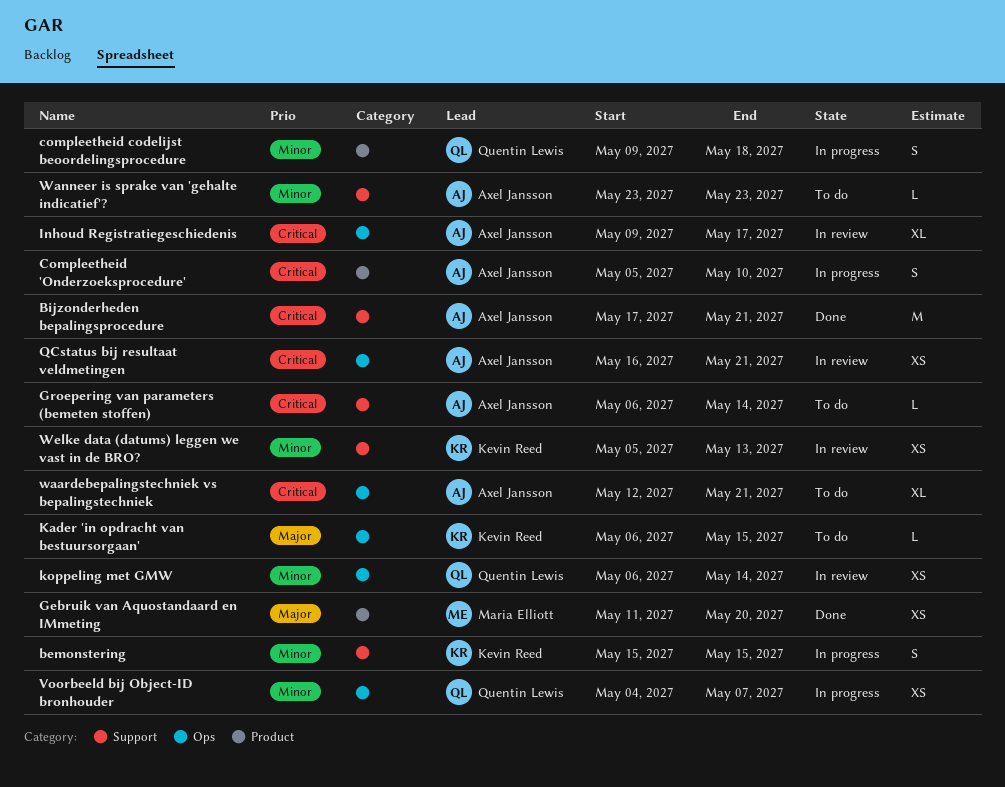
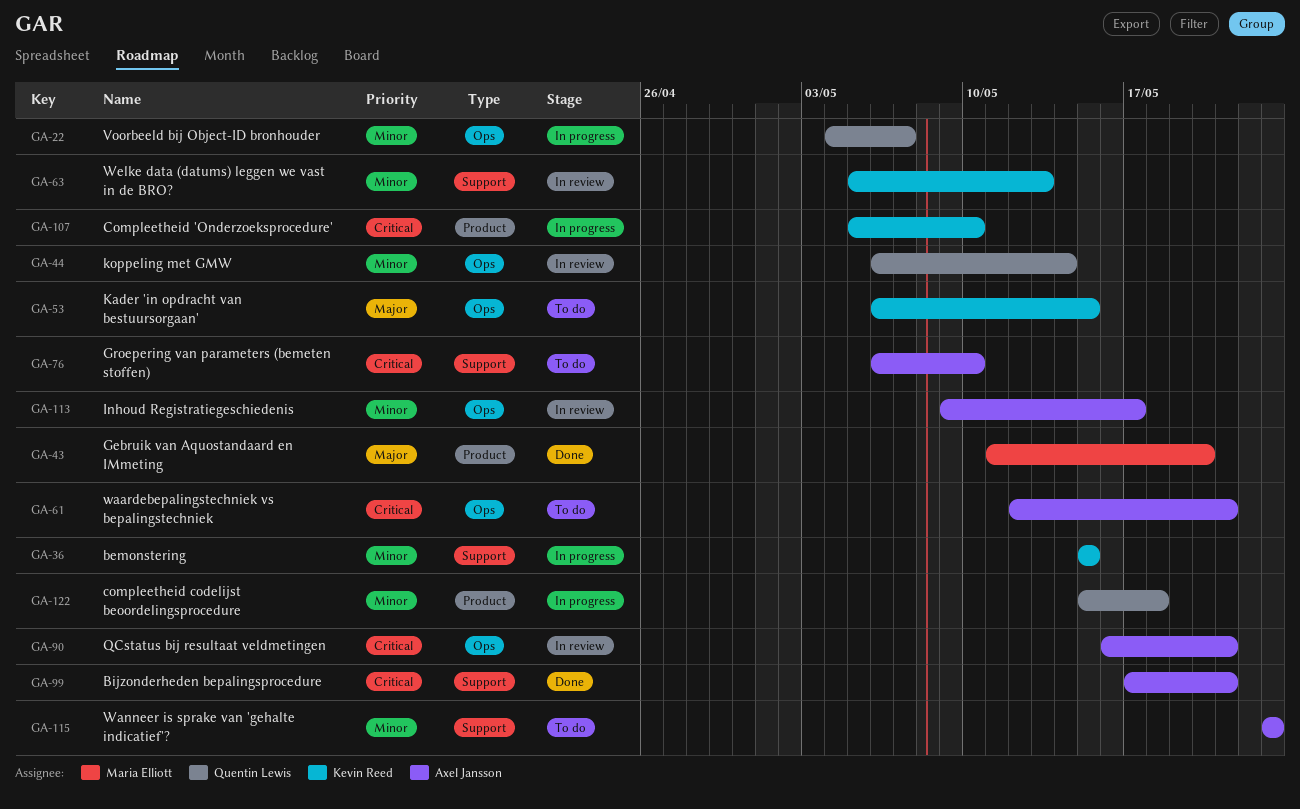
Compleetheid 'Onderzoeksprocedure', owner: Axel Jansson -> Kevin Reed
compleetheid codelijst beoordelingsprocedure, start: May 9 -> May 15
Groepering van parameters (bemeten stoffen), due: May 14 -> May 10
Inhoud Registratiegeschiedenis, priority: Critical -> Minor

